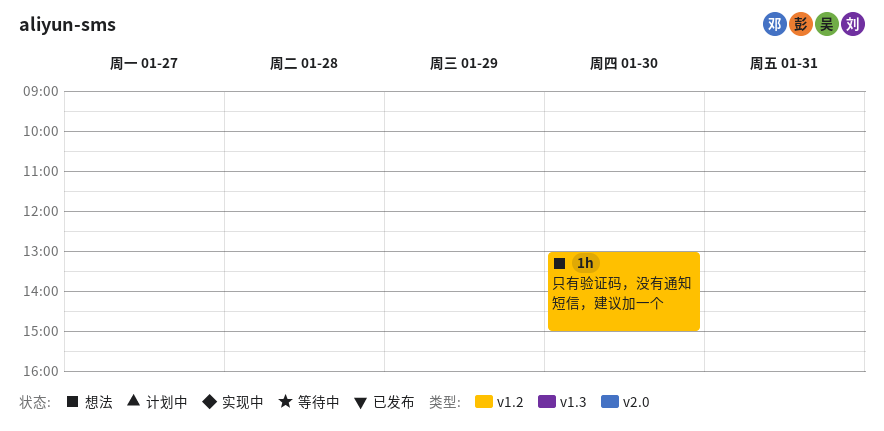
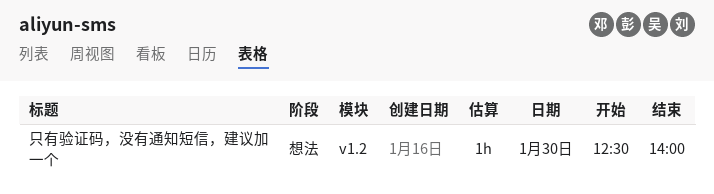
只有验证码，没有通知短信，建议加一个, begins: 13:00 -> 12:30
只有验证码，没有通知短信，建议加一个, ends: 15:00 -> 14:00

